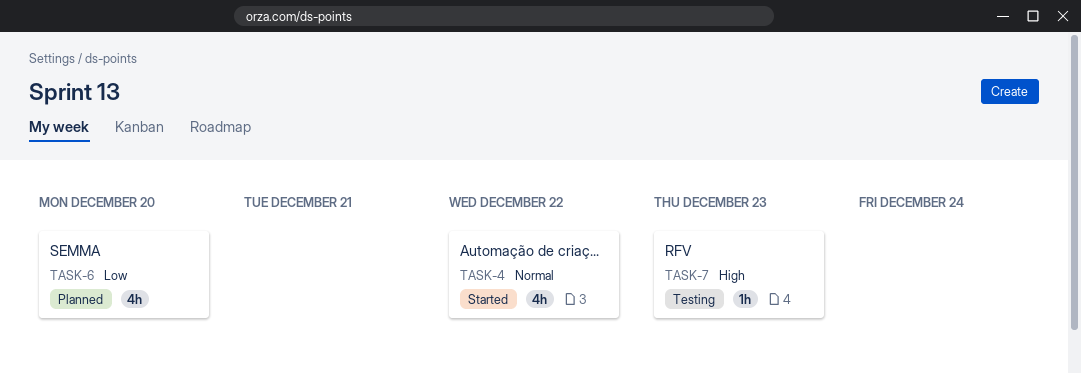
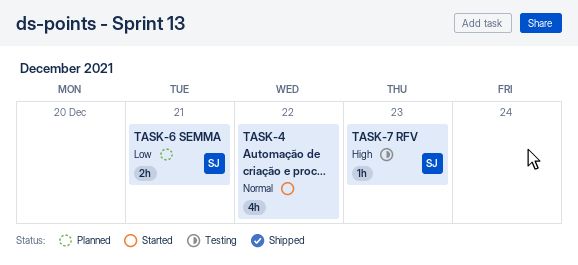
TASK-6, estimate: 4h -> 2h
TASK-6, due: Dec 20 -> Dec 21

